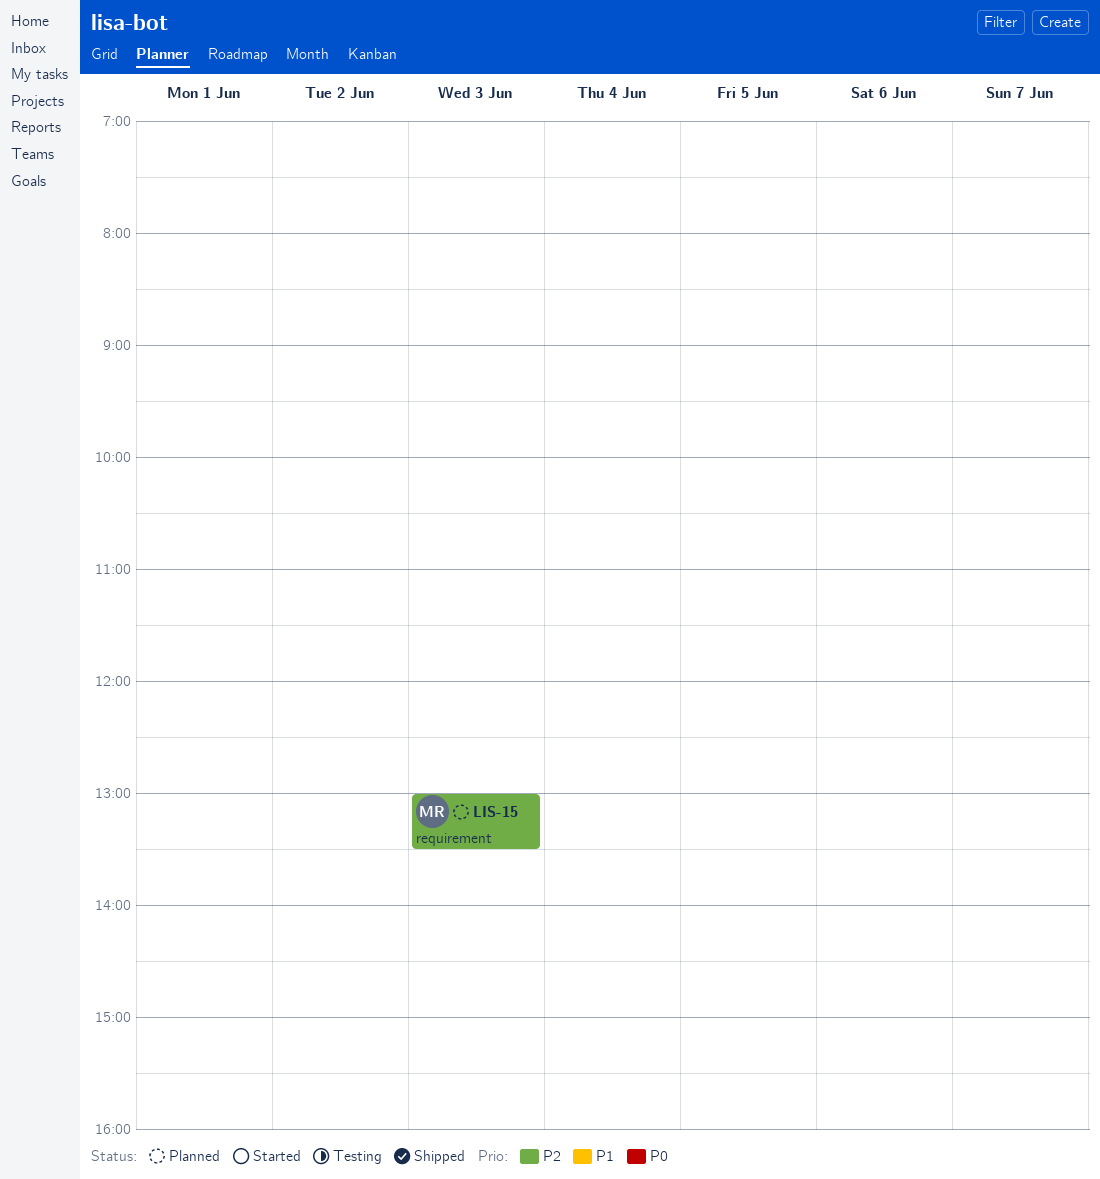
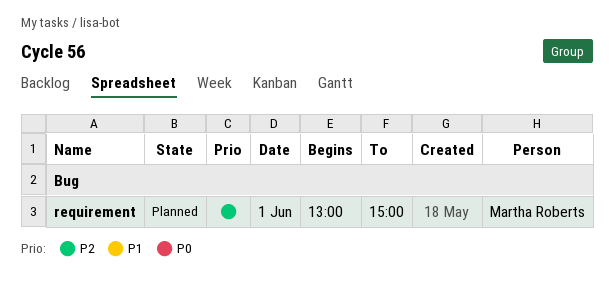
requirement, day: Jun 3 -> Jun 1
requirement, ends: 13:30 -> 15:00

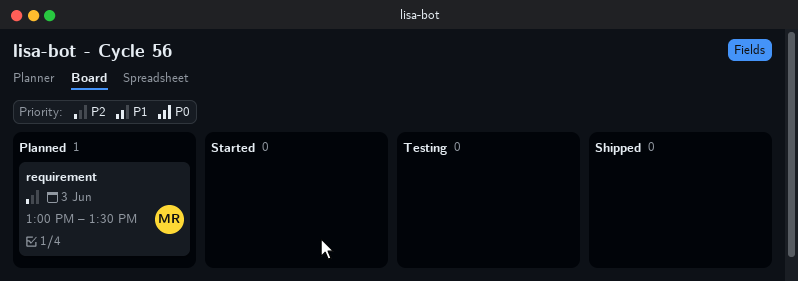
requirement, day: Jun 1 -> Jun 3
requirement, ends: 15:00 -> 13:30

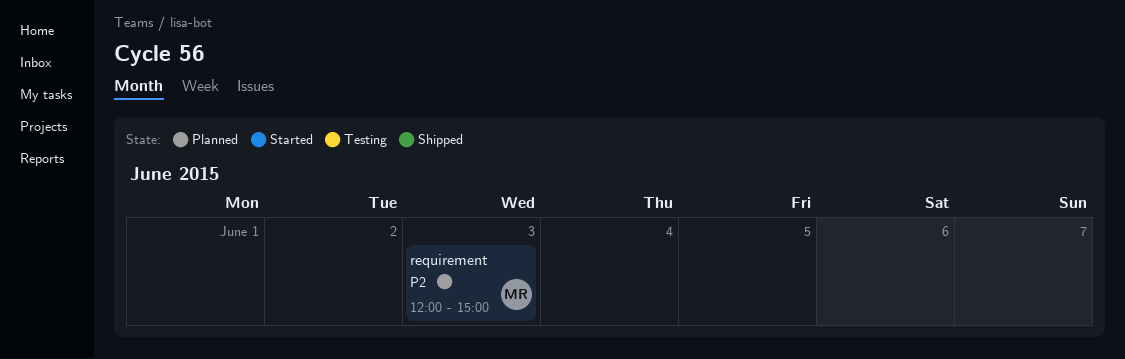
requirement, begins: 13:00 -> 12:00
requirement, ends: 13:30 -> 15:00

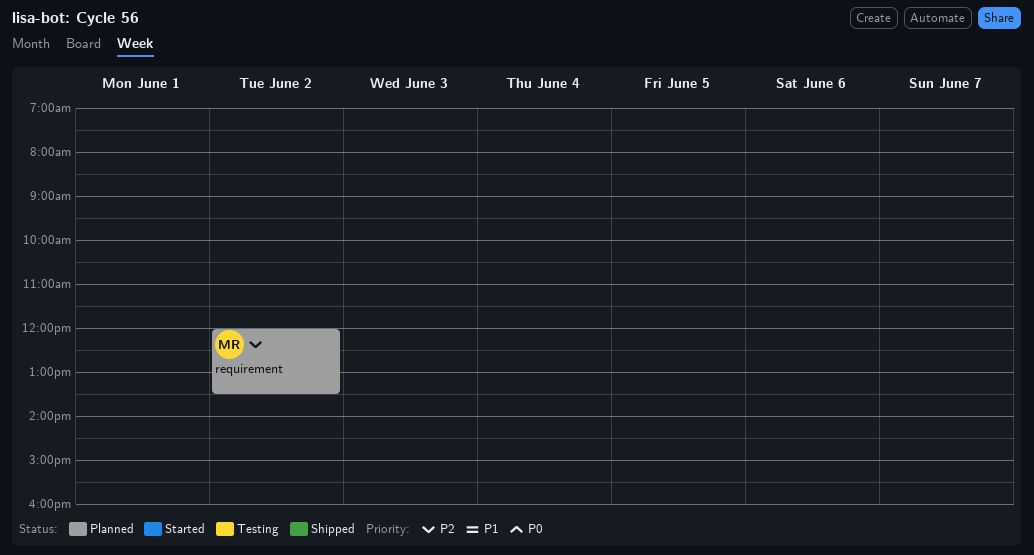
requirement, day: Jun 3 -> Jun 2
requirement, ends: 15:00 -> 13:30

